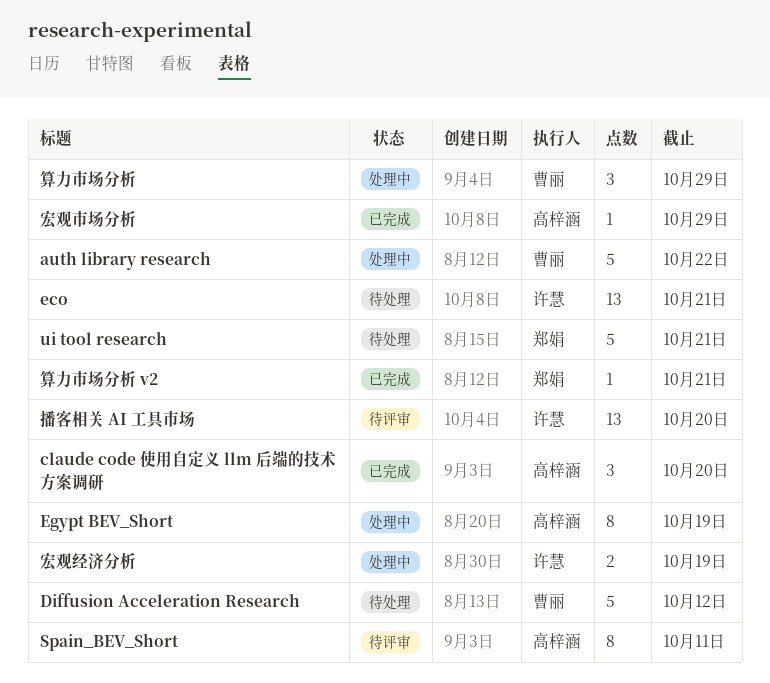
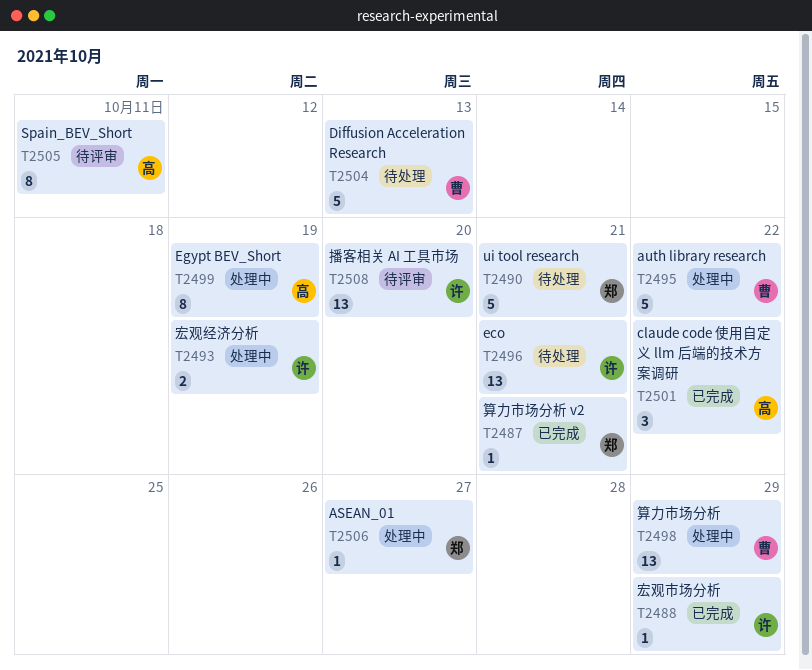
ASEAN_01: none -> present
claude code 使用自定义 llm 后端的技术方案调研, due: Oct 20 -> Oct 22
Diffusion Acceleration Research, due: Oct 12 -> Oct 13
宏观市场分析, owner: 高梓涵 -> 许慧
算力市场分析, estimate: 3 -> 13

